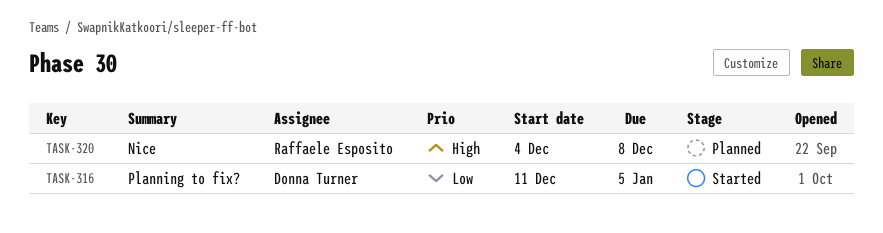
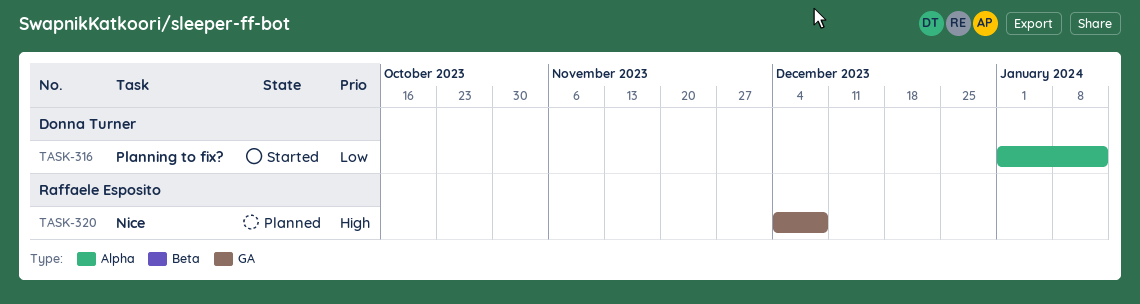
TASK-316, start: Dec 11 -> Jan 1
TASK-316, due: Jan 5 -> Jan 12

